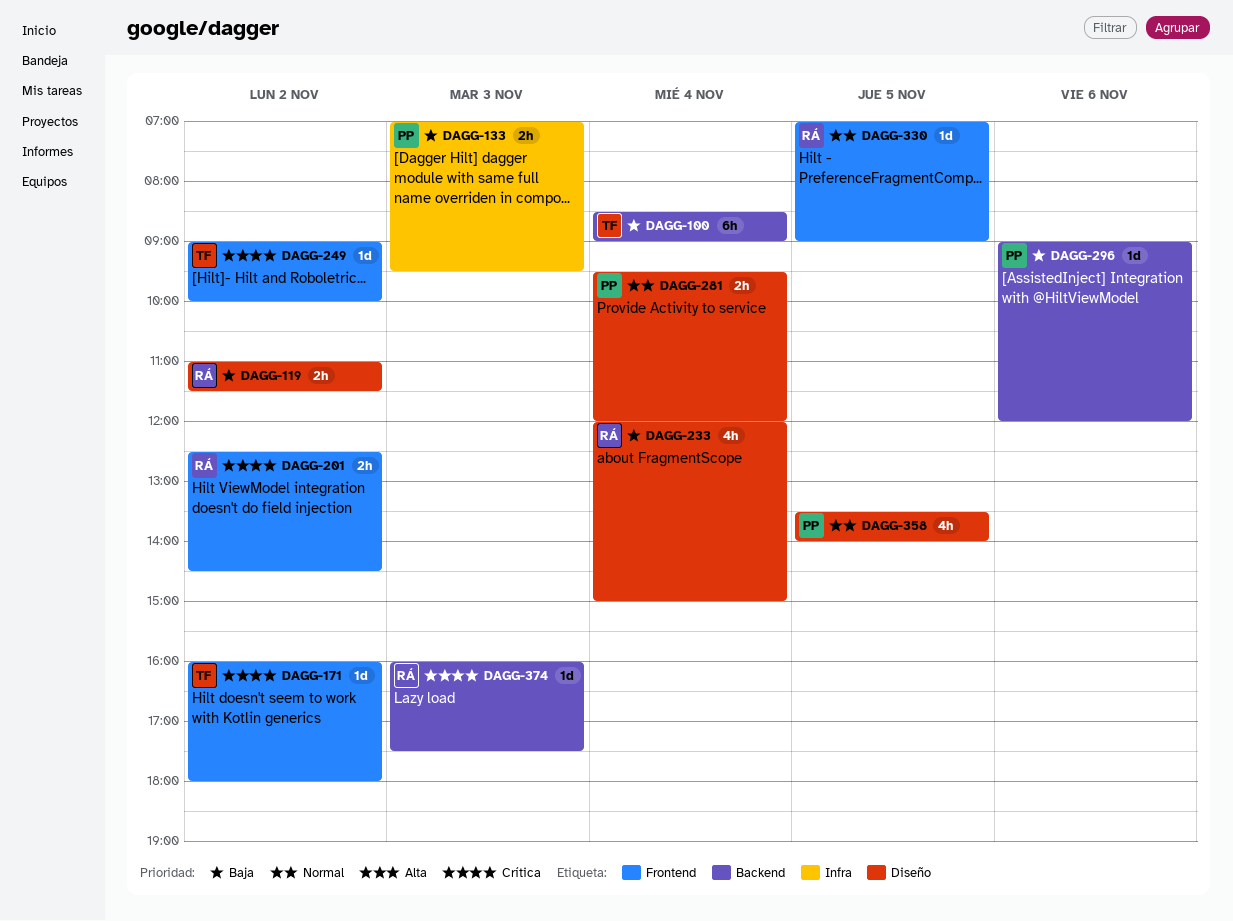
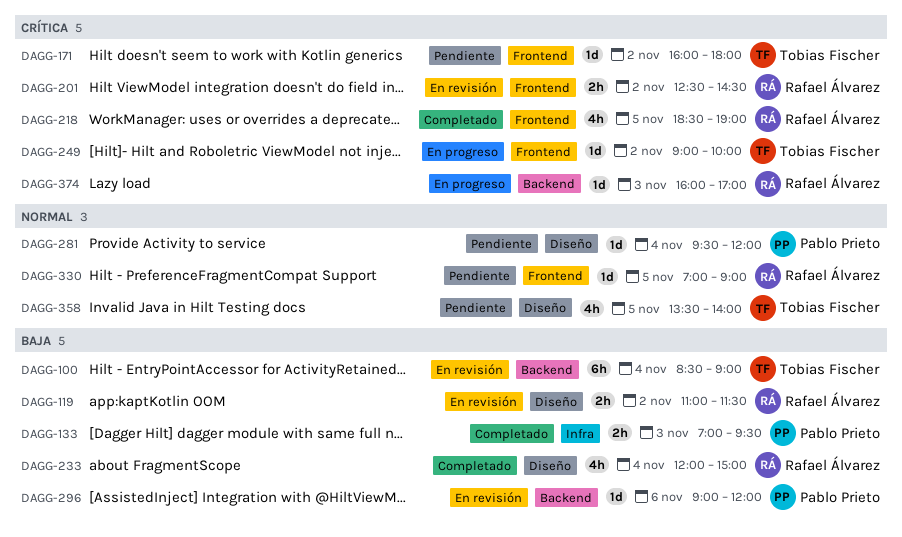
DAGG-218: none -> present
DAGG-281, estimate: 2h -> 1d
DAGG-358, owner: Pablo Prieto -> Tobias Fischer
DAGG-374, ends: 17:30 -> 17:00

